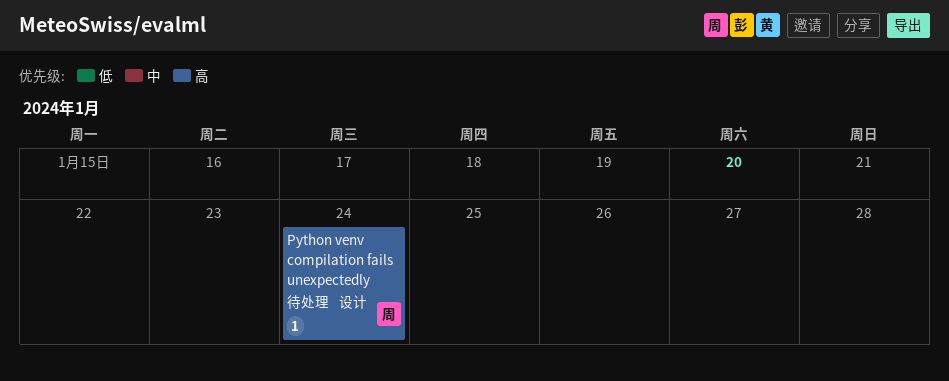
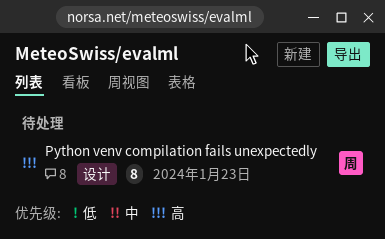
Python venv compilation fails unexpectedly, estimate: 1 -> 8
Python venv compilation fails unexpectedly, due: Jan 24 -> Jan 23

